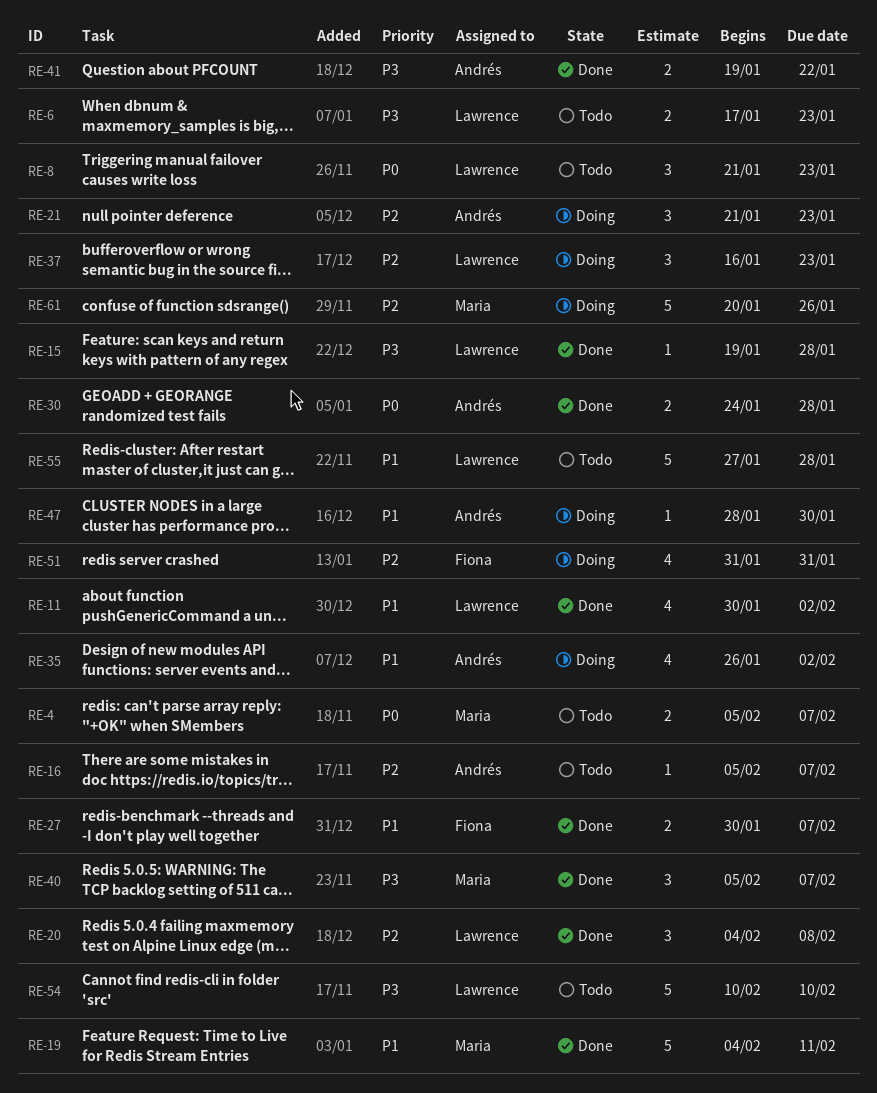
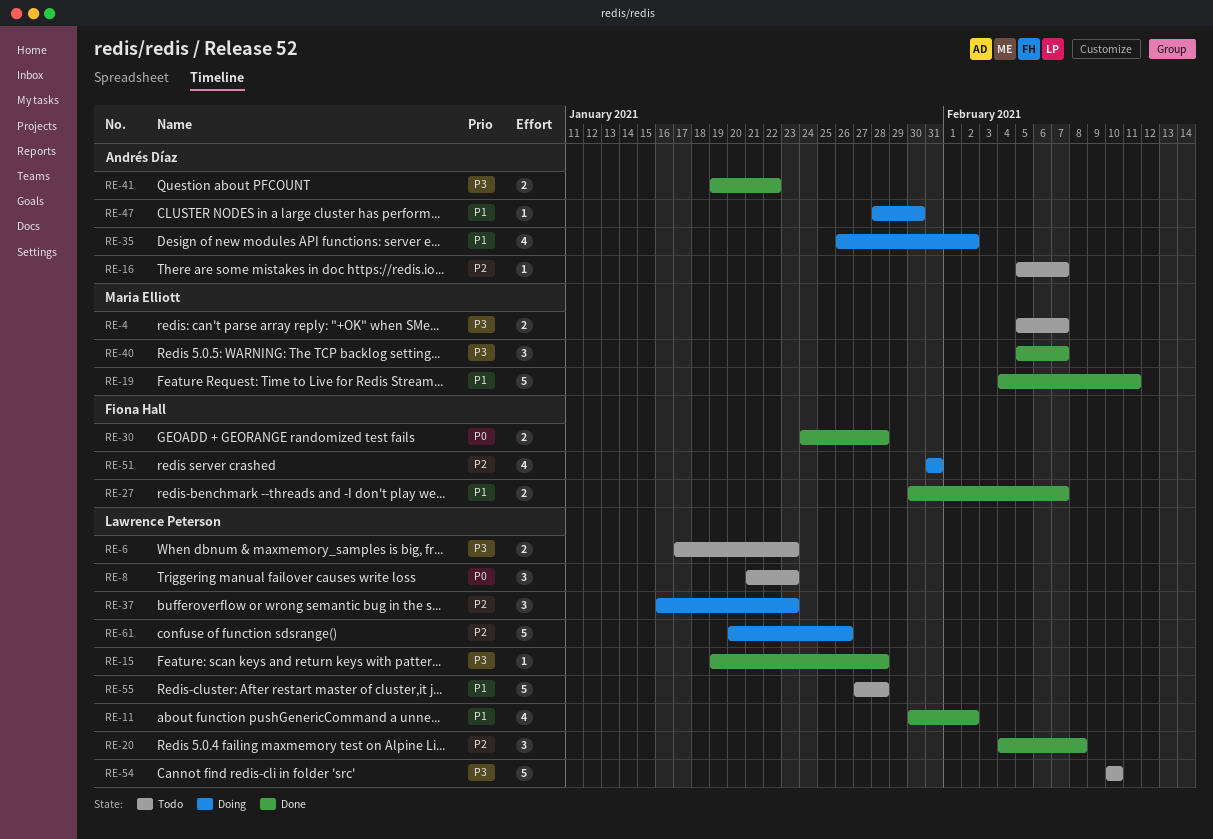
RE-4, priority: P0 -> P3
RE-21: present -> none
RE-30, owner: Andrés Díaz -> Fiona Hall
RE-61, owner: Maria Elliott -> Lawrence Peterson

